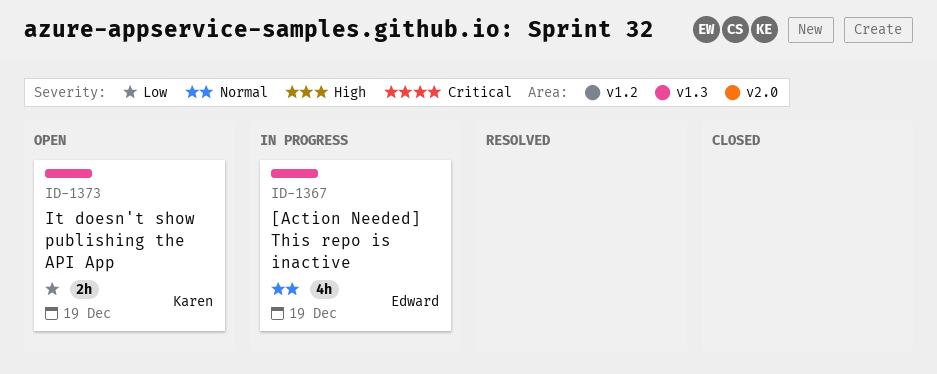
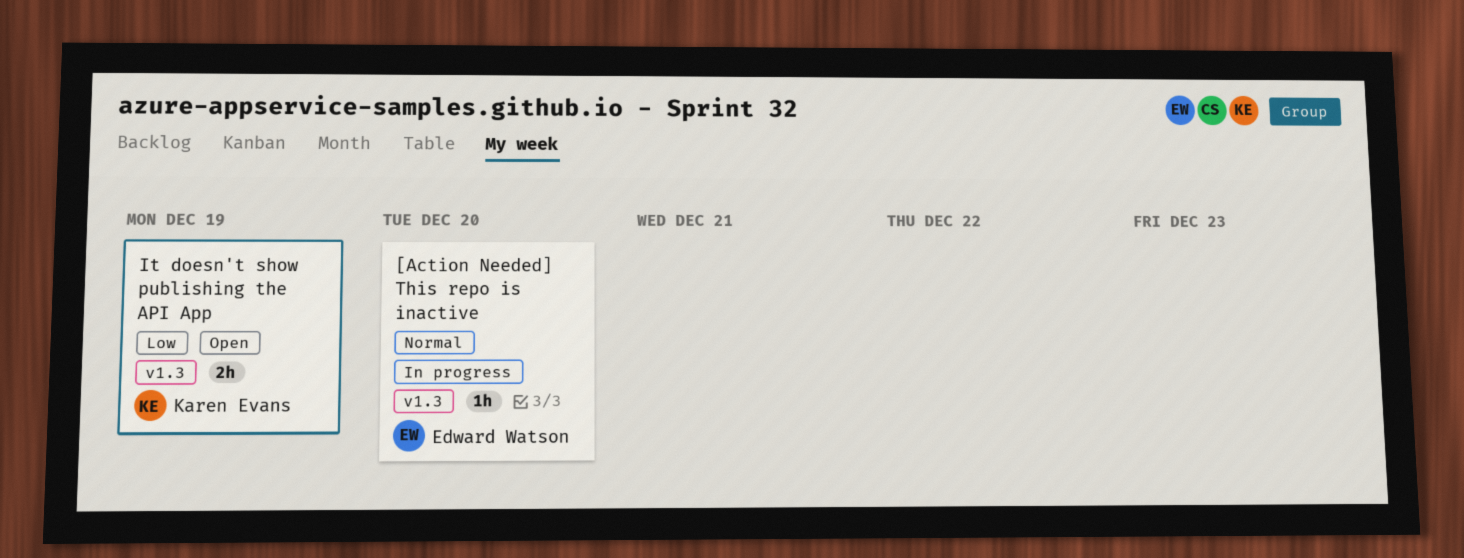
[Action Needed] This repo is inactive, estimate: 4h -> 1h
[Action Needed] This repo is inactive, due: Dec 19 -> Dec 20

